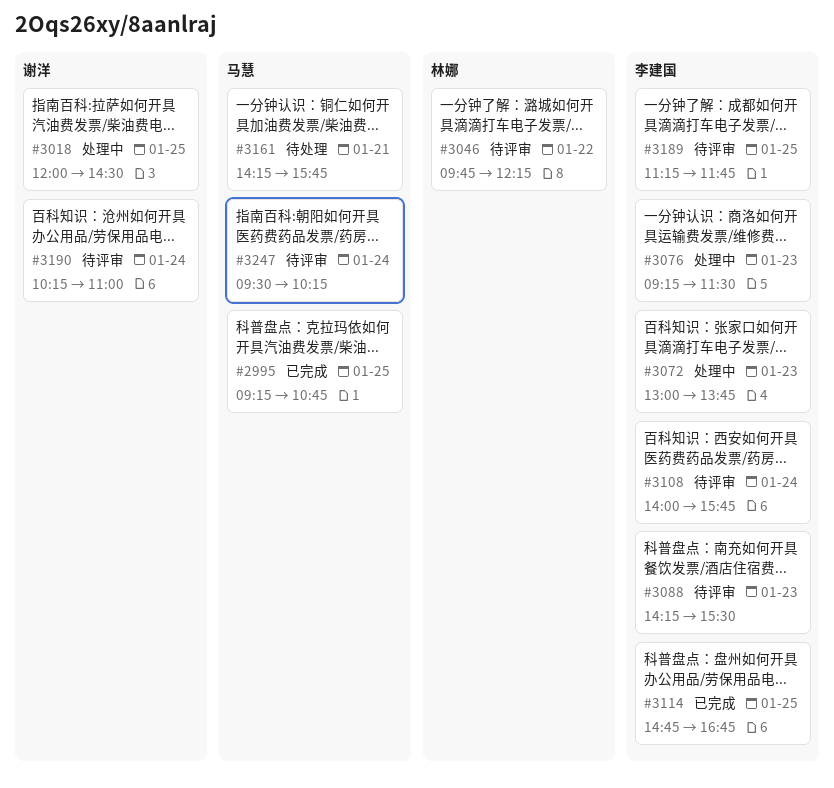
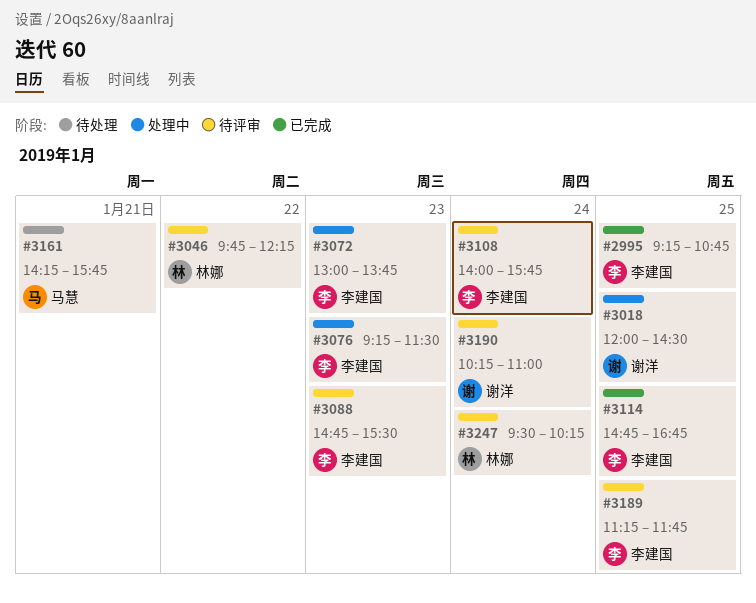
#2995, owner: 马慧 -> 李建国
#3088, begins: 14:15 -> 14:45
#3247, owner: 马慧 -> 林娜

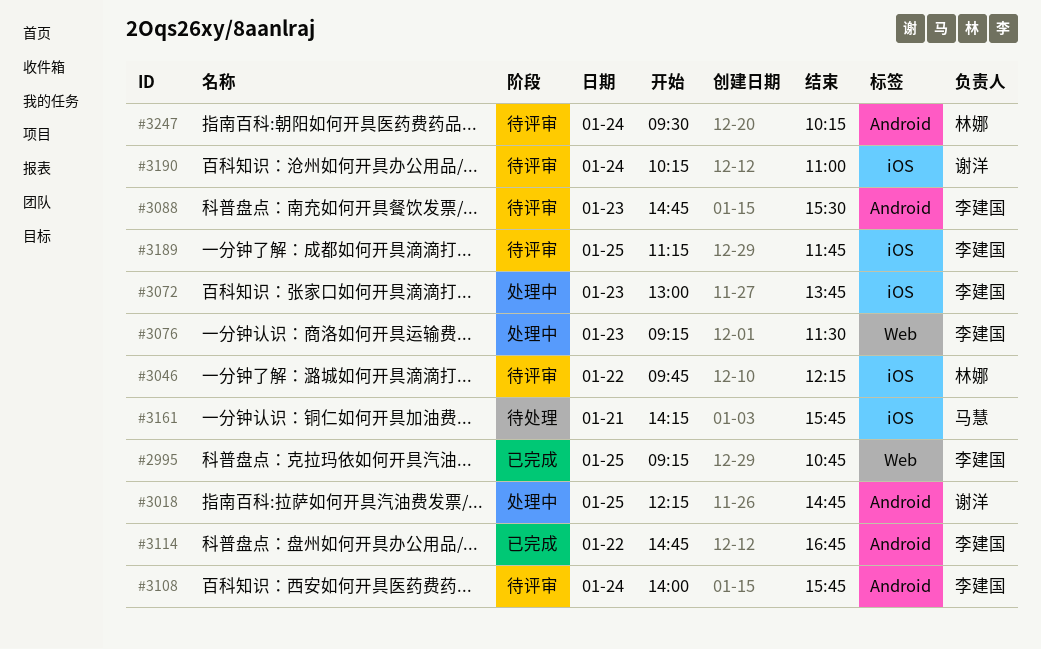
#3018, begins: 12:00 -> 12:15
#3018, ends: 14:30 -> 14:45
#3114, day: Jan 25 -> Jan 22

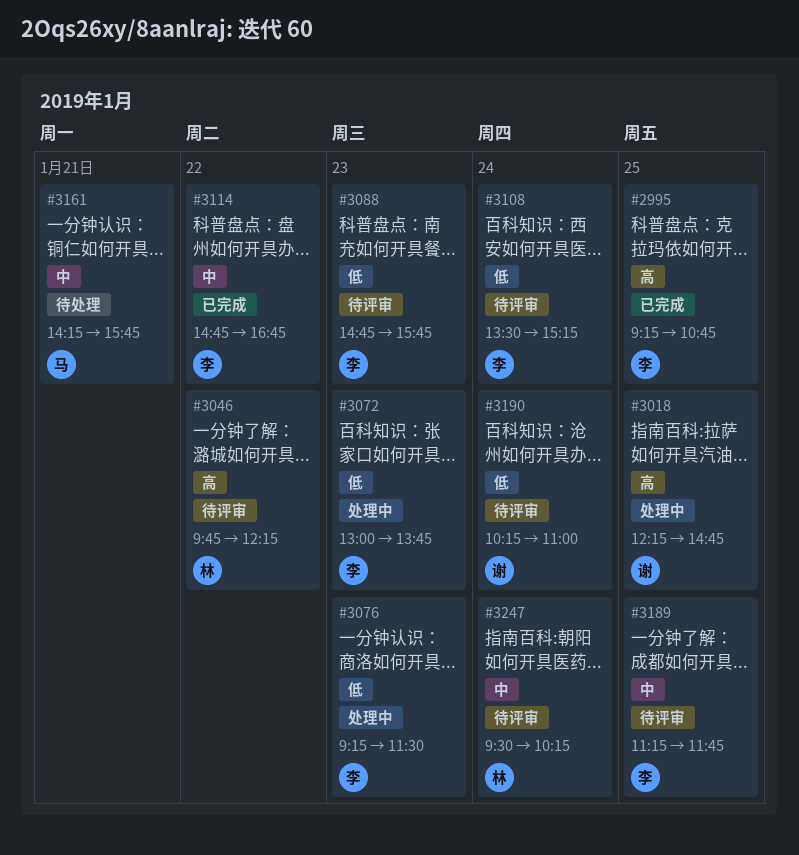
#3088, ends: 15:30 -> 15:45
#3108, begins: 14:00 -> 13:30
#3108, ends: 15:45 -> 15:15

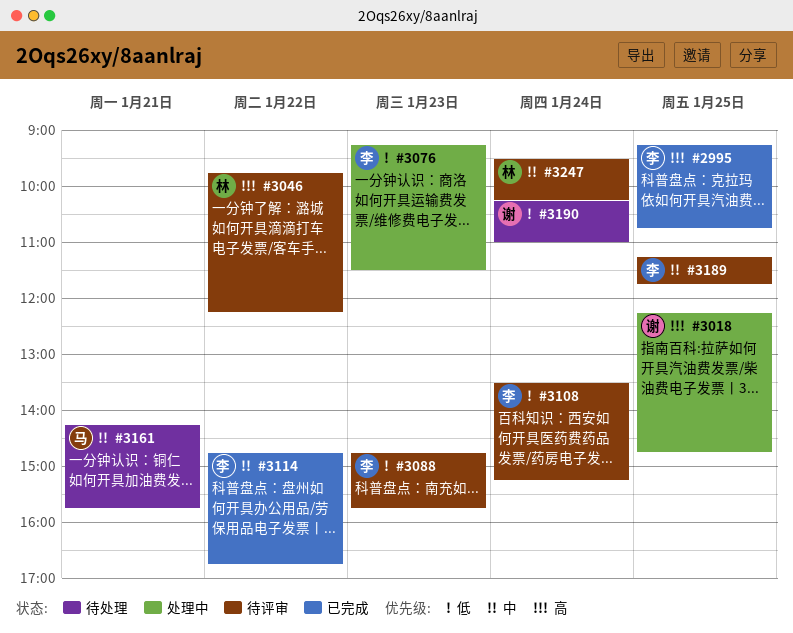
#3072: present -> none
#3190, status: 待评审 -> 待处理

